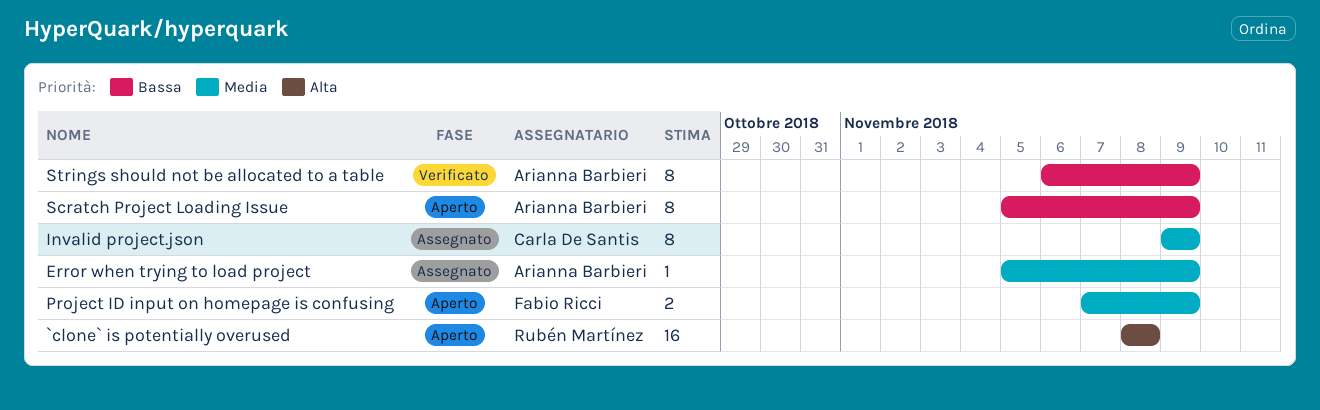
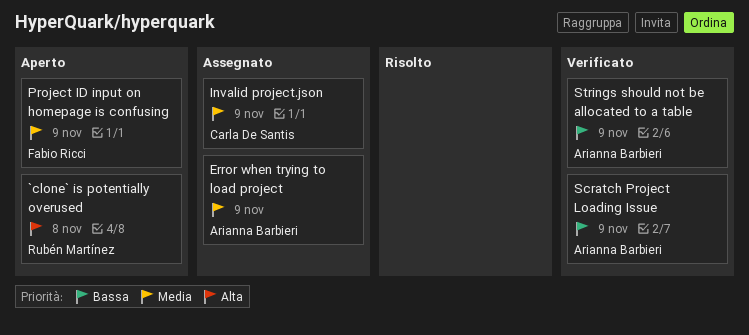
Scratch Project Loading Issue, status: Aperto -> Verificato

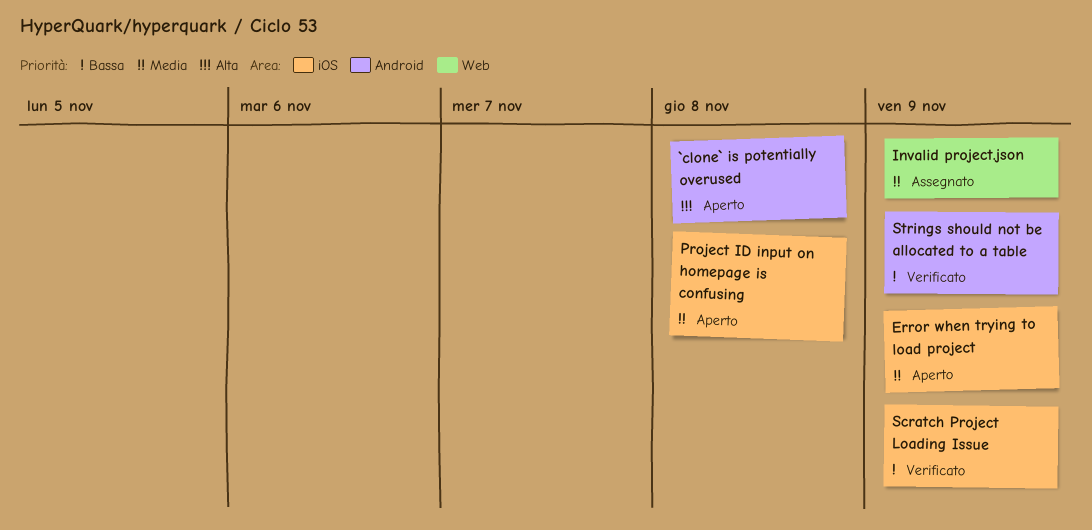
Error when trying to load project, status: Assegnato -> Aperto
Project ID input on homepage is confusing, due: Nov 9 -> Nov 8

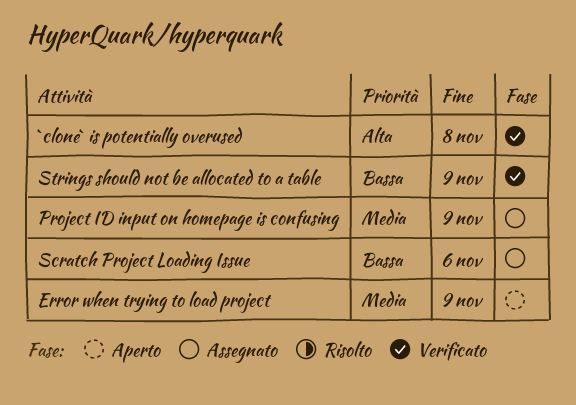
`clone` is potentially overused, status: Aperto -> Verificato
Invalid project.json: present -> none
Project ID input on homepage is confusing, status: Aperto -> Assegnato
Project ID input on homepage is confusing, due: Nov 8 -> Nov 9
Scratch Project Loading Issue, status: Verificato -> Assegnato
Scratch Project Loading Issue, due: Nov 9 -> Nov 6

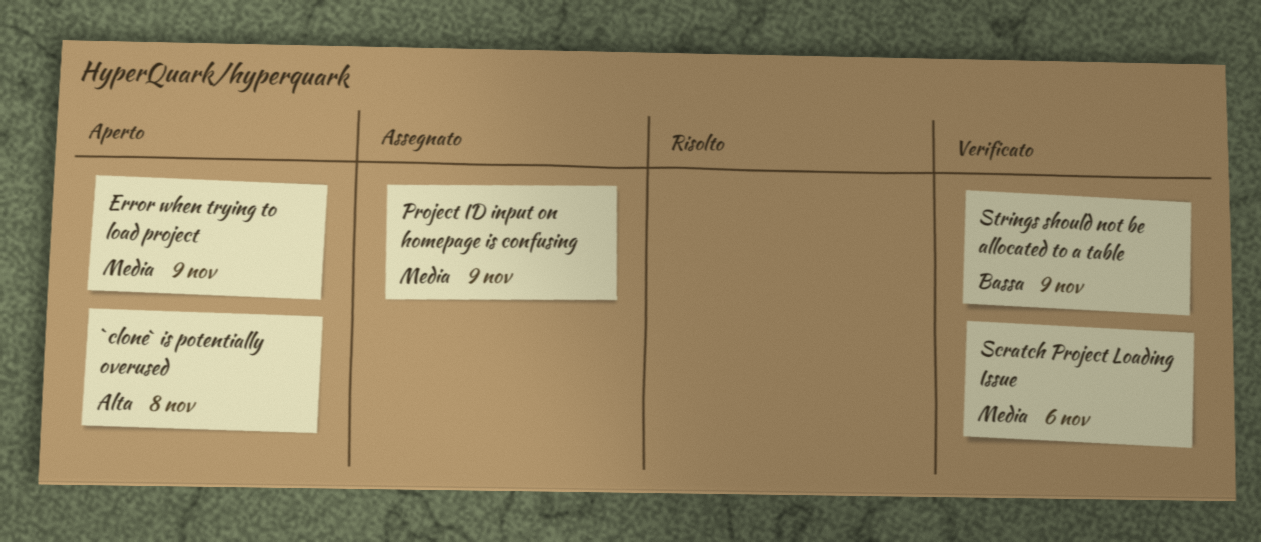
`clone` is potentially overused, status: Verificato -> Aperto
Scratch Project Loading Issue, status: Assegnato -> Verificato
Scratch Project Loading Issue, priority: Bassa -> Media

